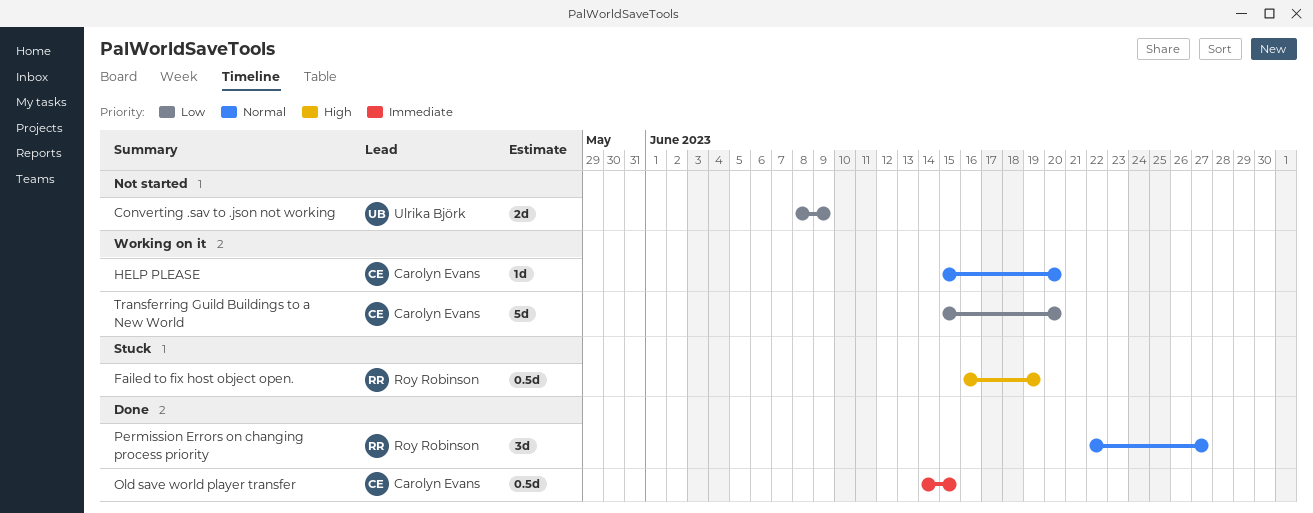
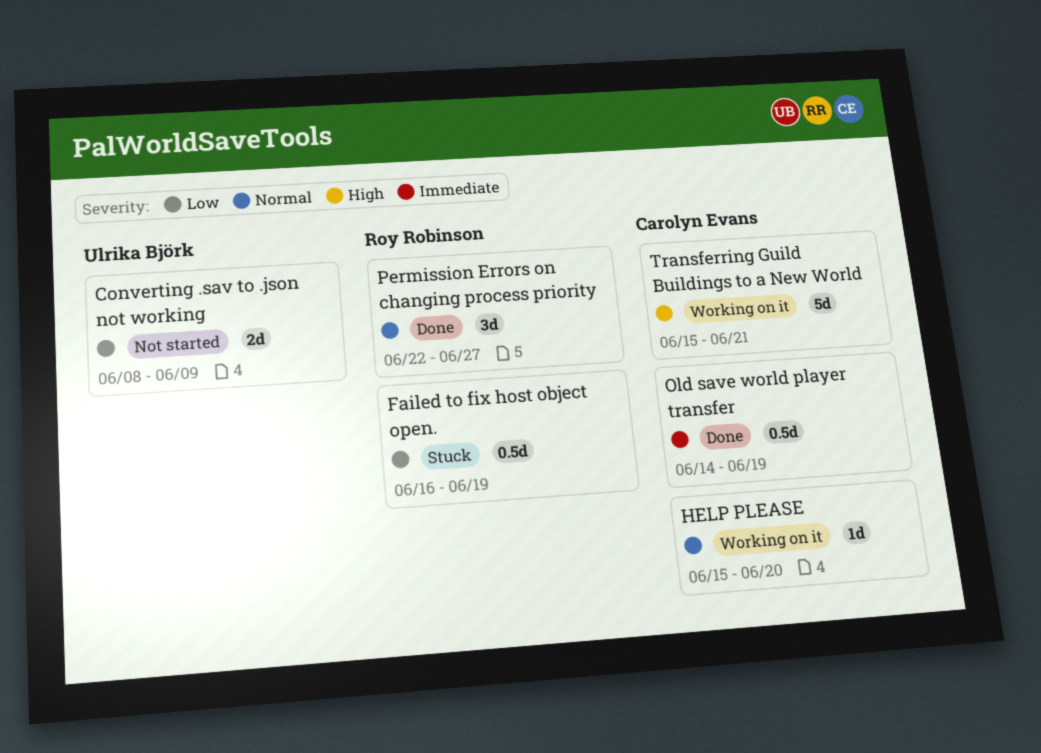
Failed to fix host object open., priority: High -> Low
Old save world player transfer, due: Jun 15 -> Jun 19
Transferring Guild Buildings to a New World, priority: Low -> High
Transferring Guild Buildings to a New World, due: Jun 20 -> Jun 21

